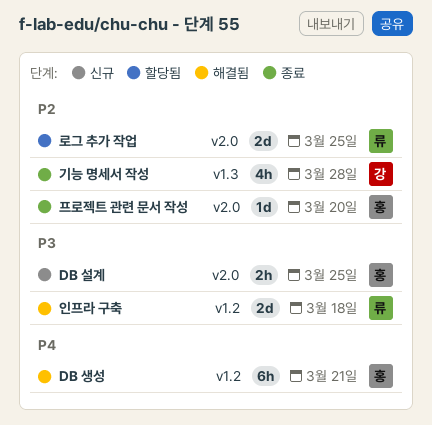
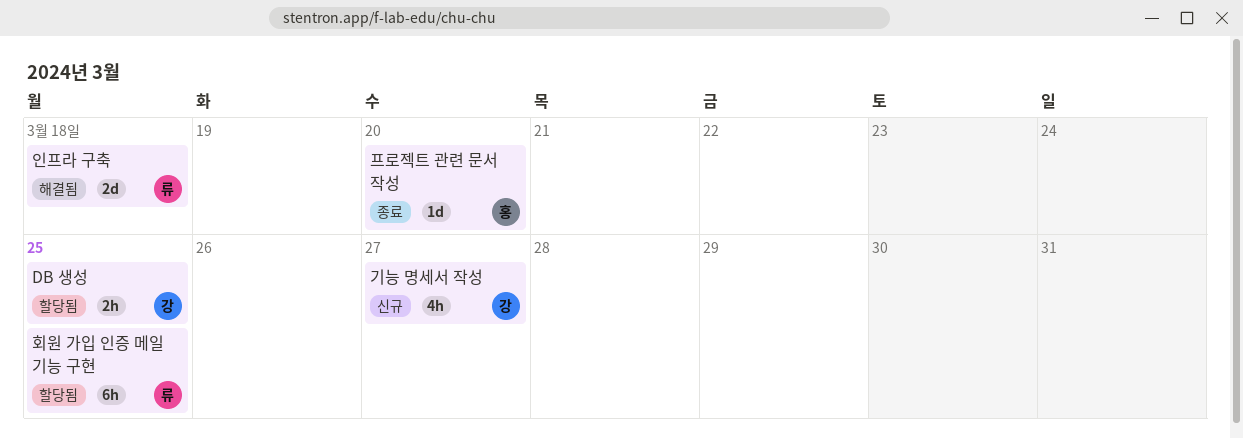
DB 생성, status: 해결됨 -> 할당됨
DB 생성, owner: 홍 -> 강
DB 생성, estimate: 6h -> 2h
DB 생성, due: Mar 21 -> Mar 25
DB 설계: present -> none
기능 명세서 작성, status: 종료 -> 신규
기능 명세서 작성, due: Mar 28 -> Mar 27
로그 추가 작업: present -> none
회원 가입 인증 메일 기능 구현: none -> present

